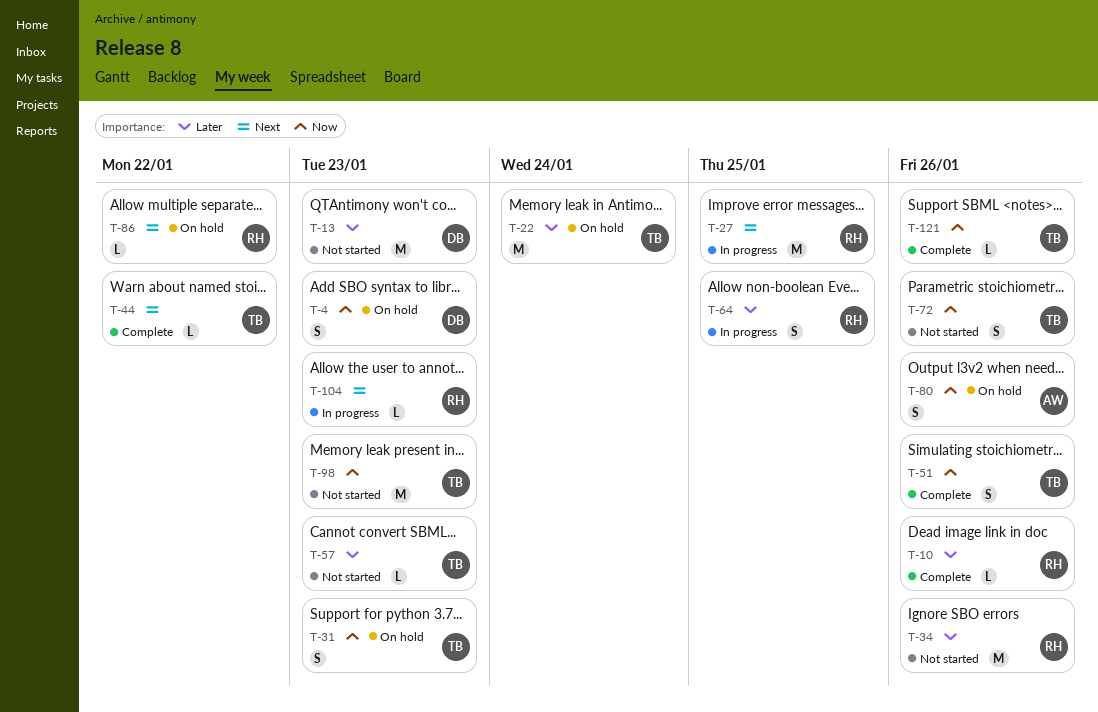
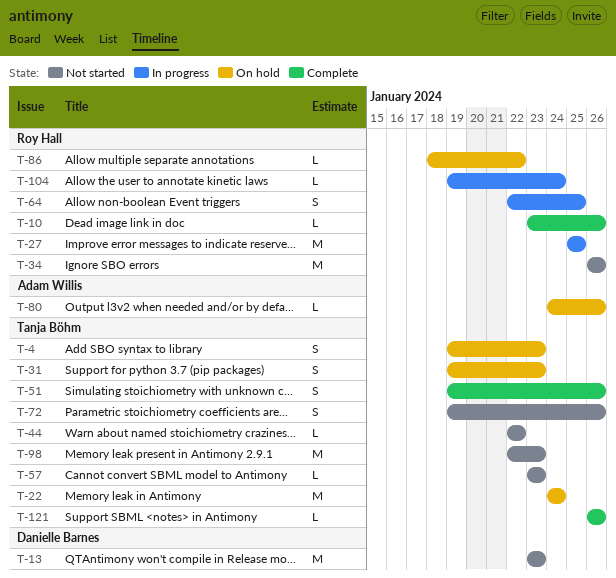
T-4, owner: Danielle Barnes -> Tanja Böhm
T-44, status: Complete -> Not started
T-80, estimate: S -> L
T-104, due: Jan 23 -> Jan 24

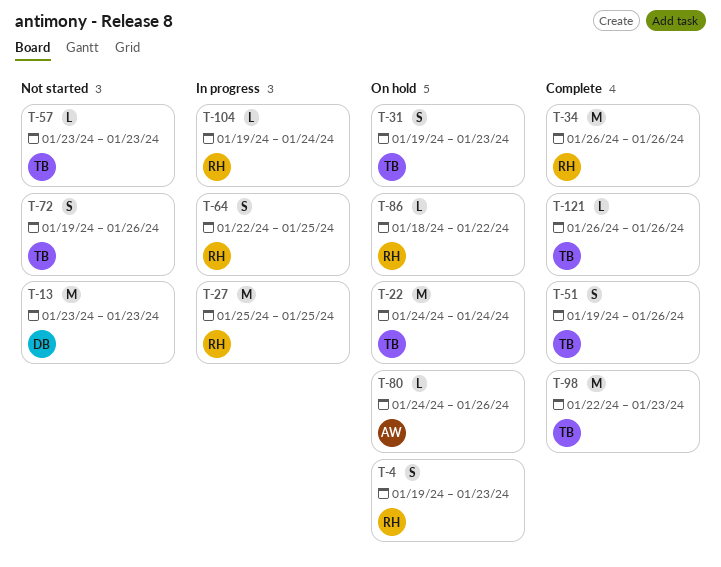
T-4, owner: Tanja Böhm -> Roy Hall
T-10: present -> none
T-34, status: Not started -> Complete
T-44: present -> none
T-98, status: Not started -> Complete

